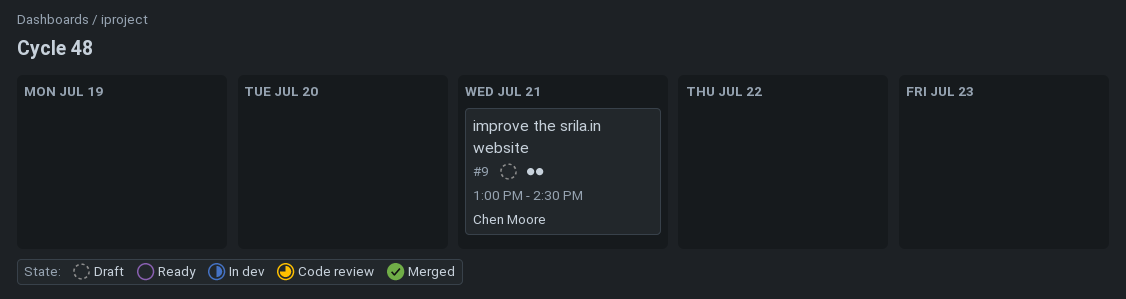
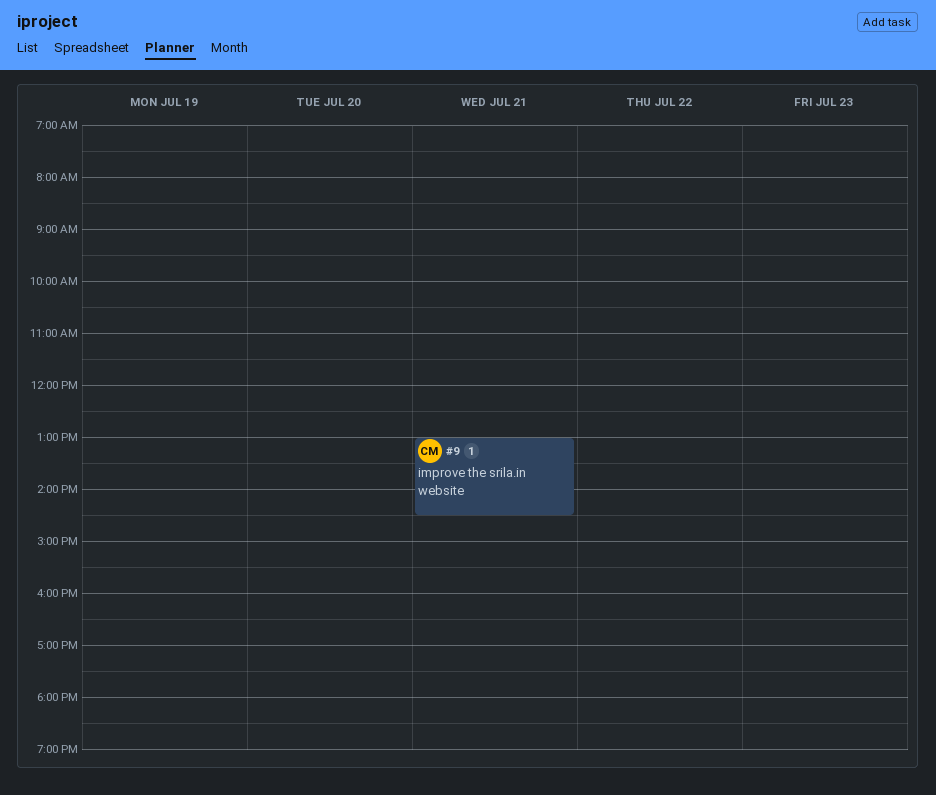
#9, estimate: 2 -> 1

